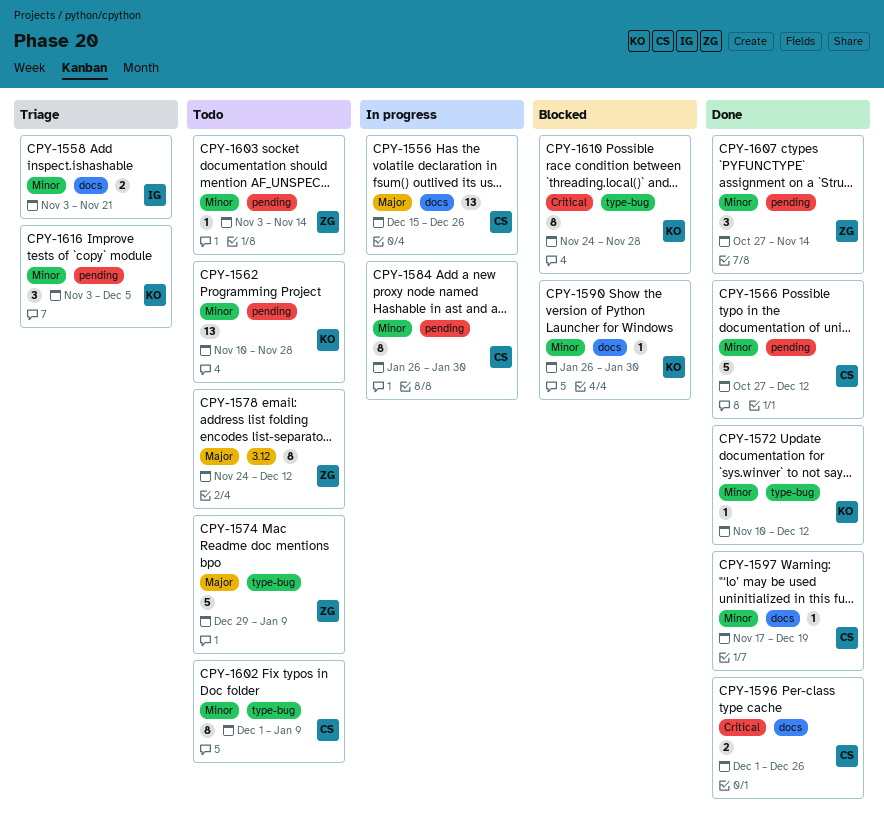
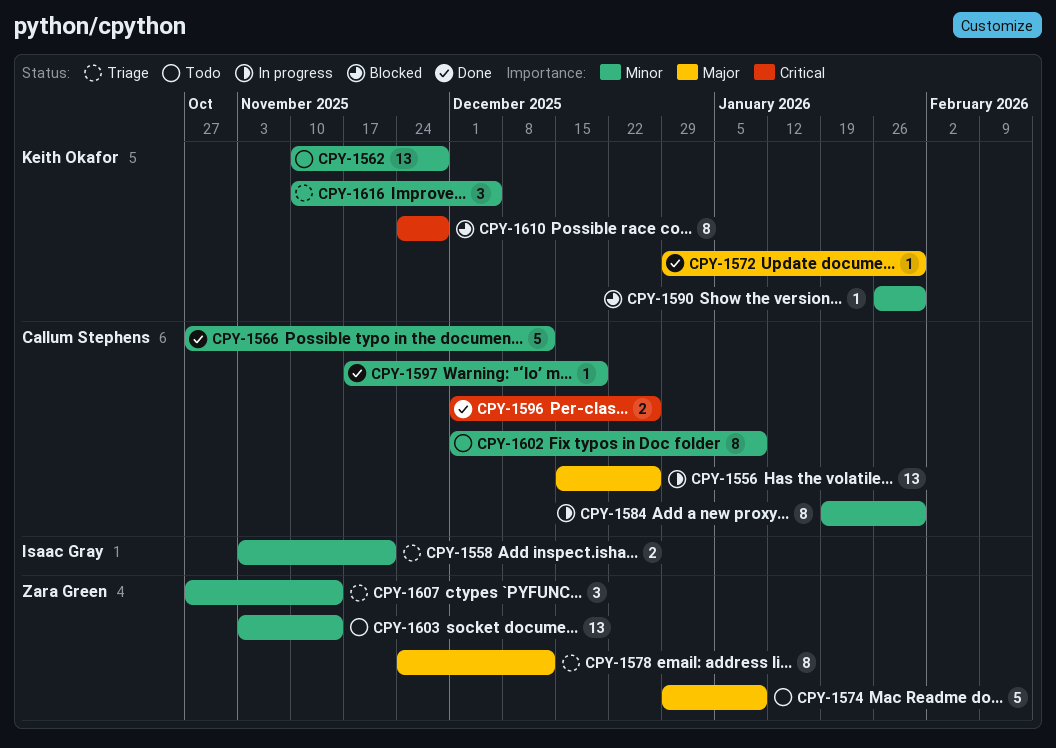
CPY-1572, priority: Minor -> Major
CPY-1572, start: Nov 10 -> Dec 29
CPY-1572, due: Dec 12 -> Jan 30
CPY-1578, status: Todo -> Triage
CPY-1584, start: Jan 26 -> Jan 19
CPY-1603, estimate: 1 -> 13
CPY-1607, status: Done -> Triage
CPY-1616, start: Nov 3 -> Nov 10

